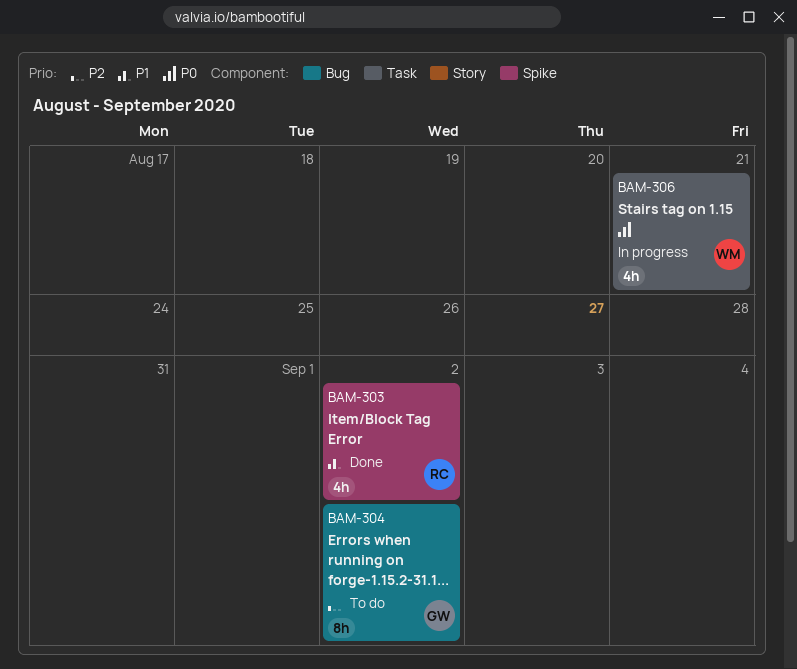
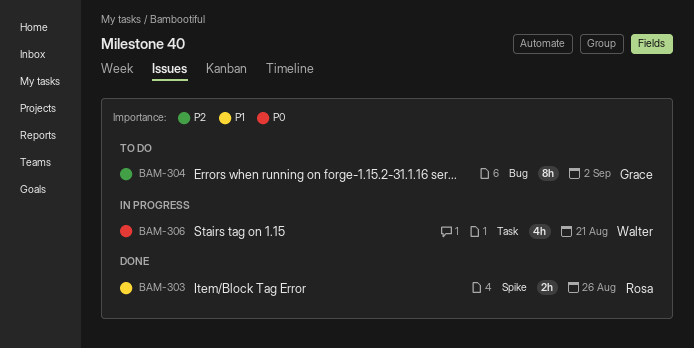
BAM-303, estimate: 4h -> 2h
BAM-303, due: Sep 2 -> Aug 26

